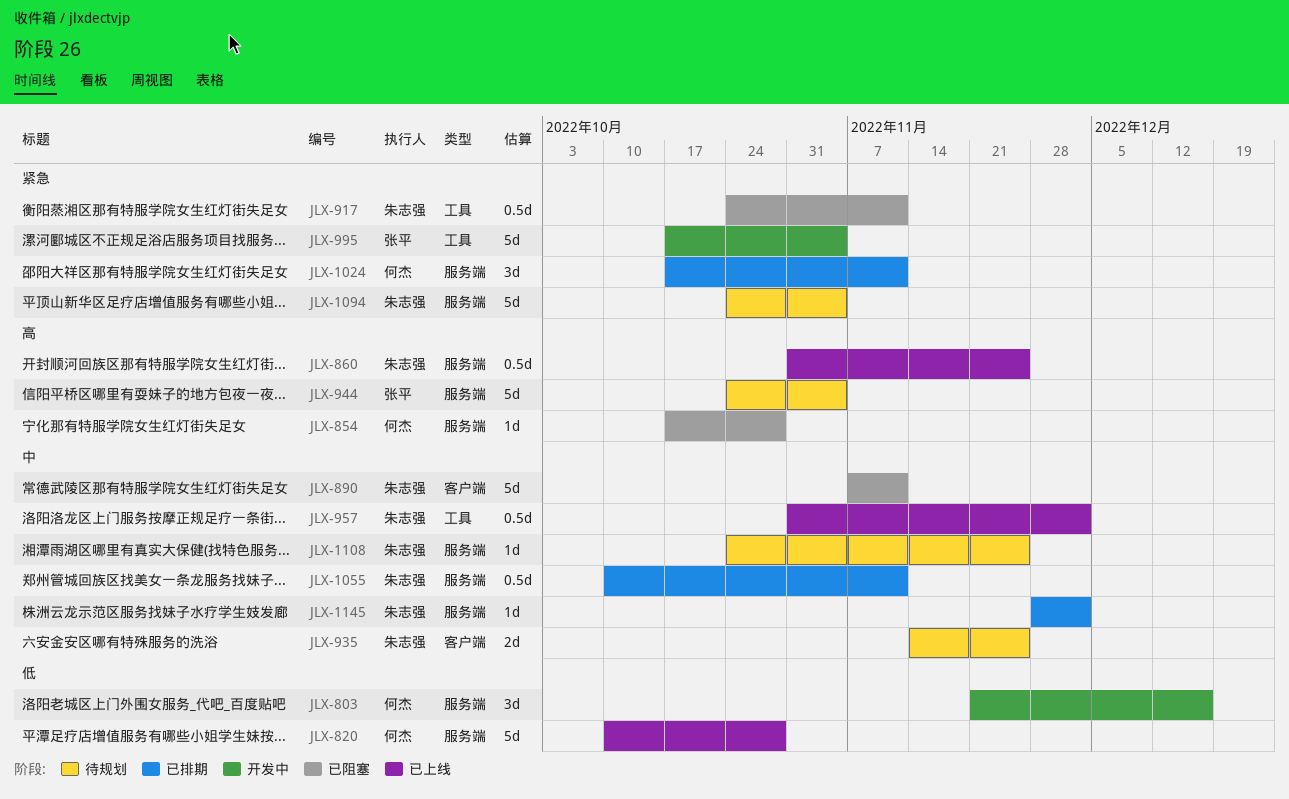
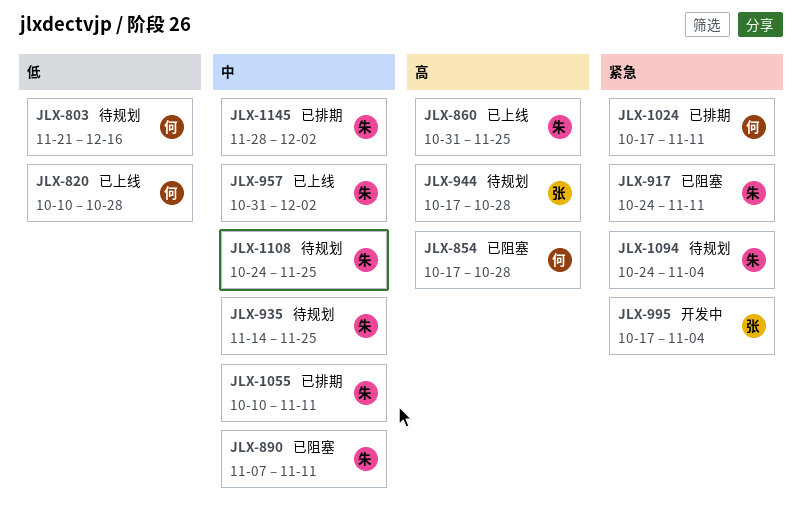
JLX-803, status: 开发中 -> 待规划
JLX-944, start: Oct 24 -> Oct 17
JLX-944, due: Nov 4 -> Oct 28

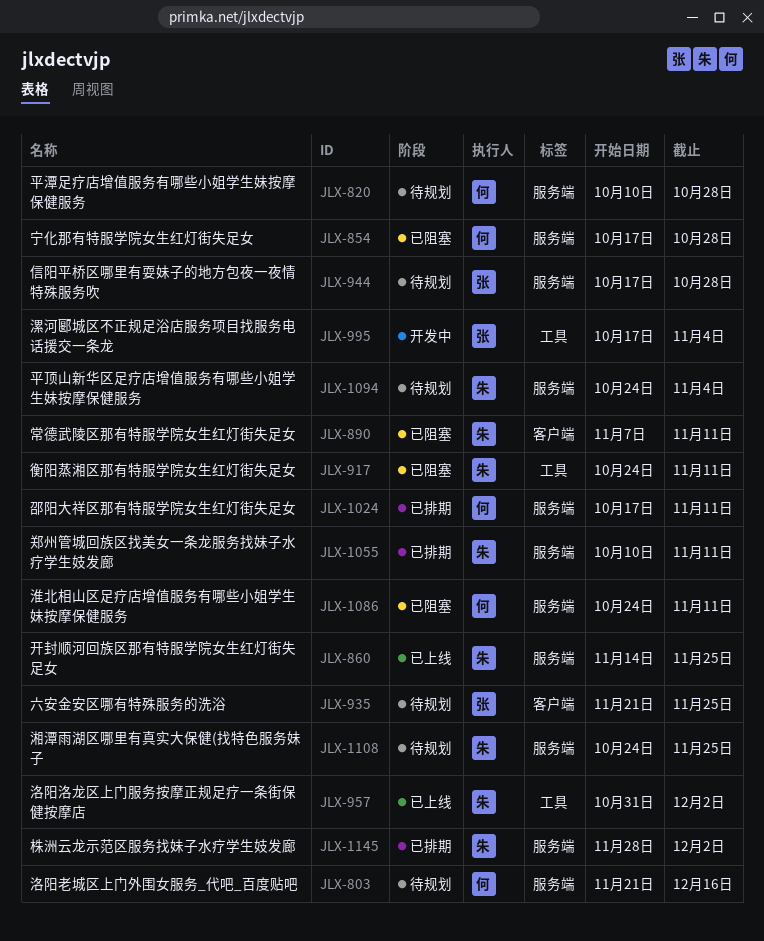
JLX-820, status: 已上线 -> 待规划
JLX-860, start: Oct 31 -> Nov 14
JLX-935, owner: 朱 -> 张
JLX-935, start: Nov 14 -> Nov 21
JLX-1086: none -> present

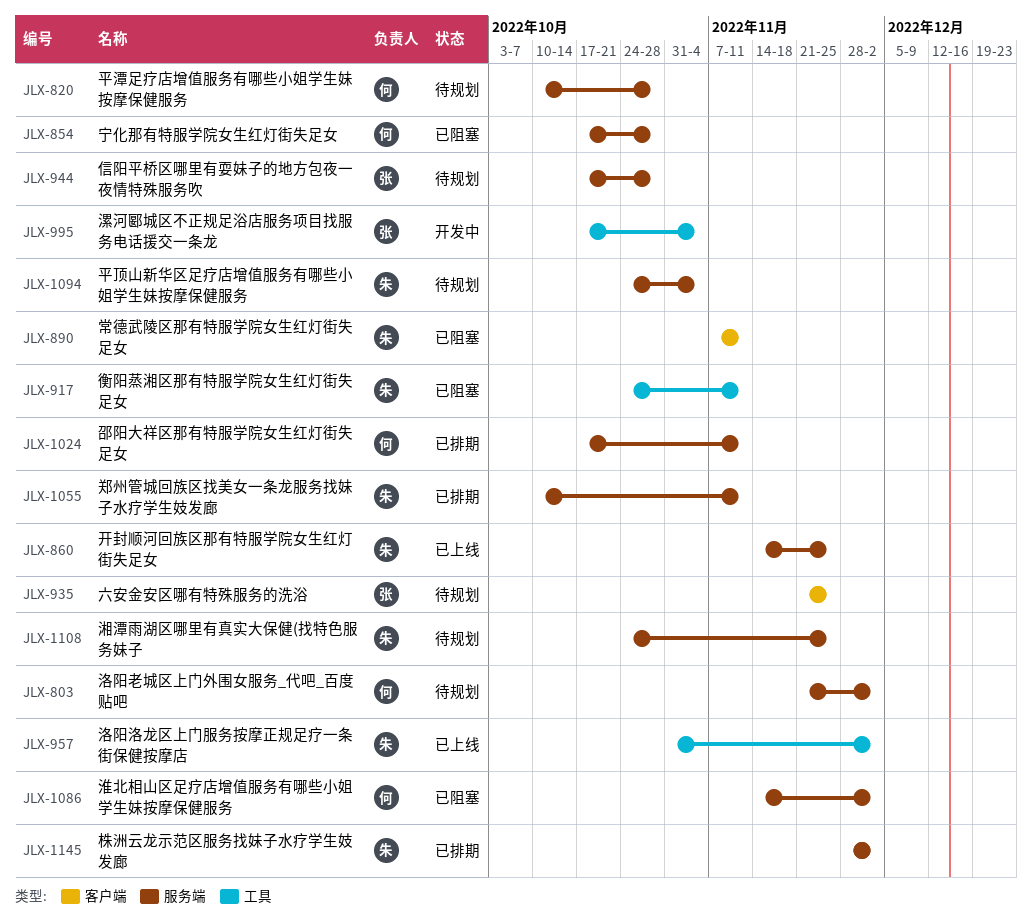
JLX-803, due: Dec 16 -> Dec 2
JLX-1086, start: Oct 24 -> Nov 14
JLX-1086, due: Nov 11 -> Dec 2

